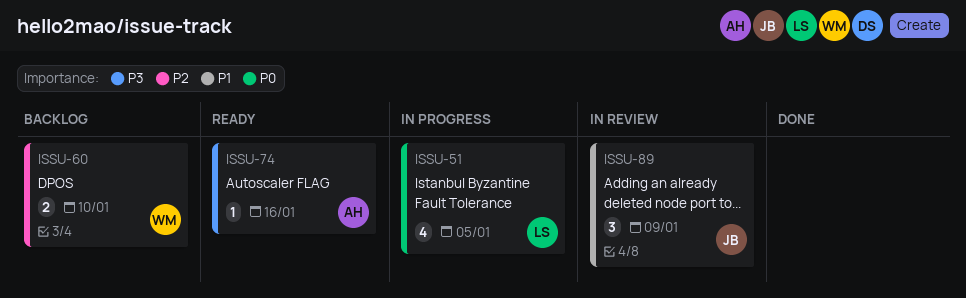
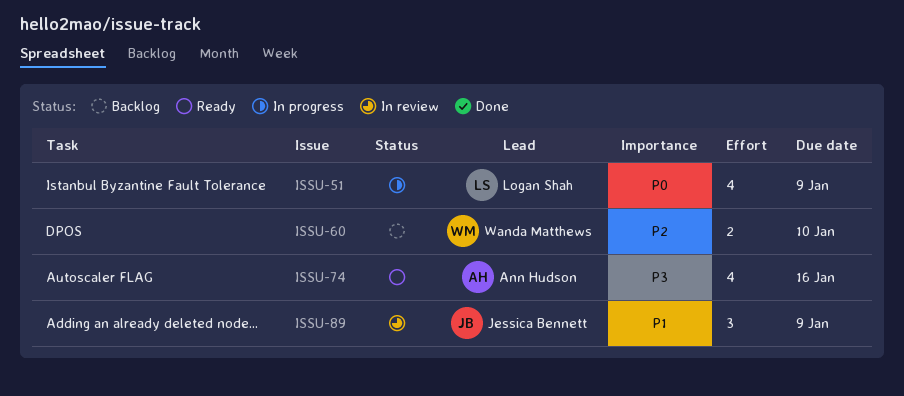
ISSU-51, due: Jan 5 -> Jan 9
ISSU-74, estimate: 1 -> 4

